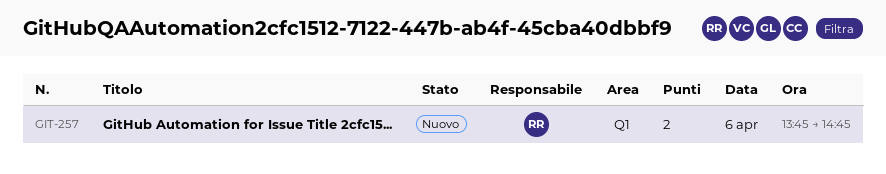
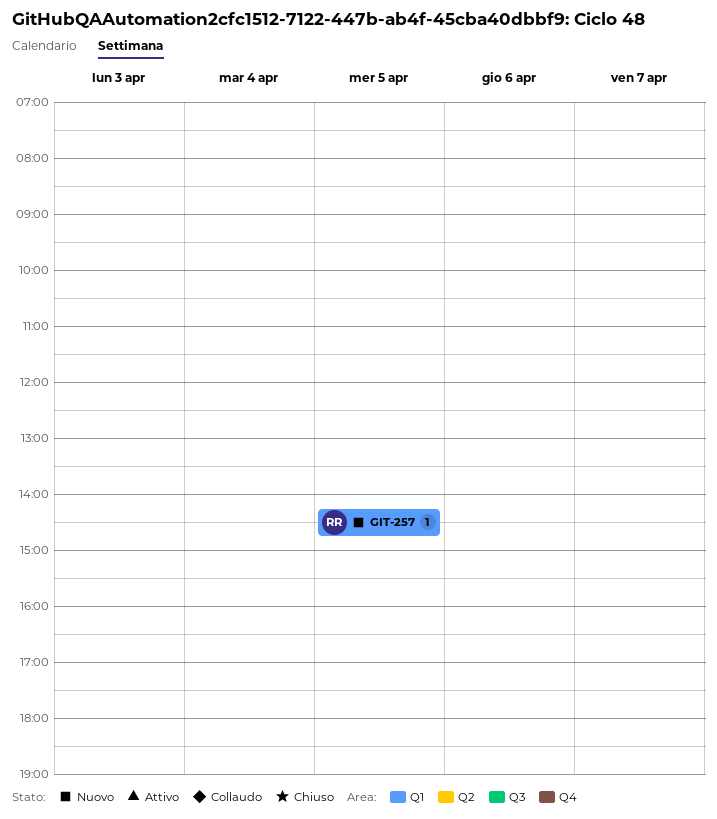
GIT-257, estimate: 2 -> 1
GIT-257, day: Apr 6 -> Apr 5
GIT-257, begins: 13:45 -> 14:15

